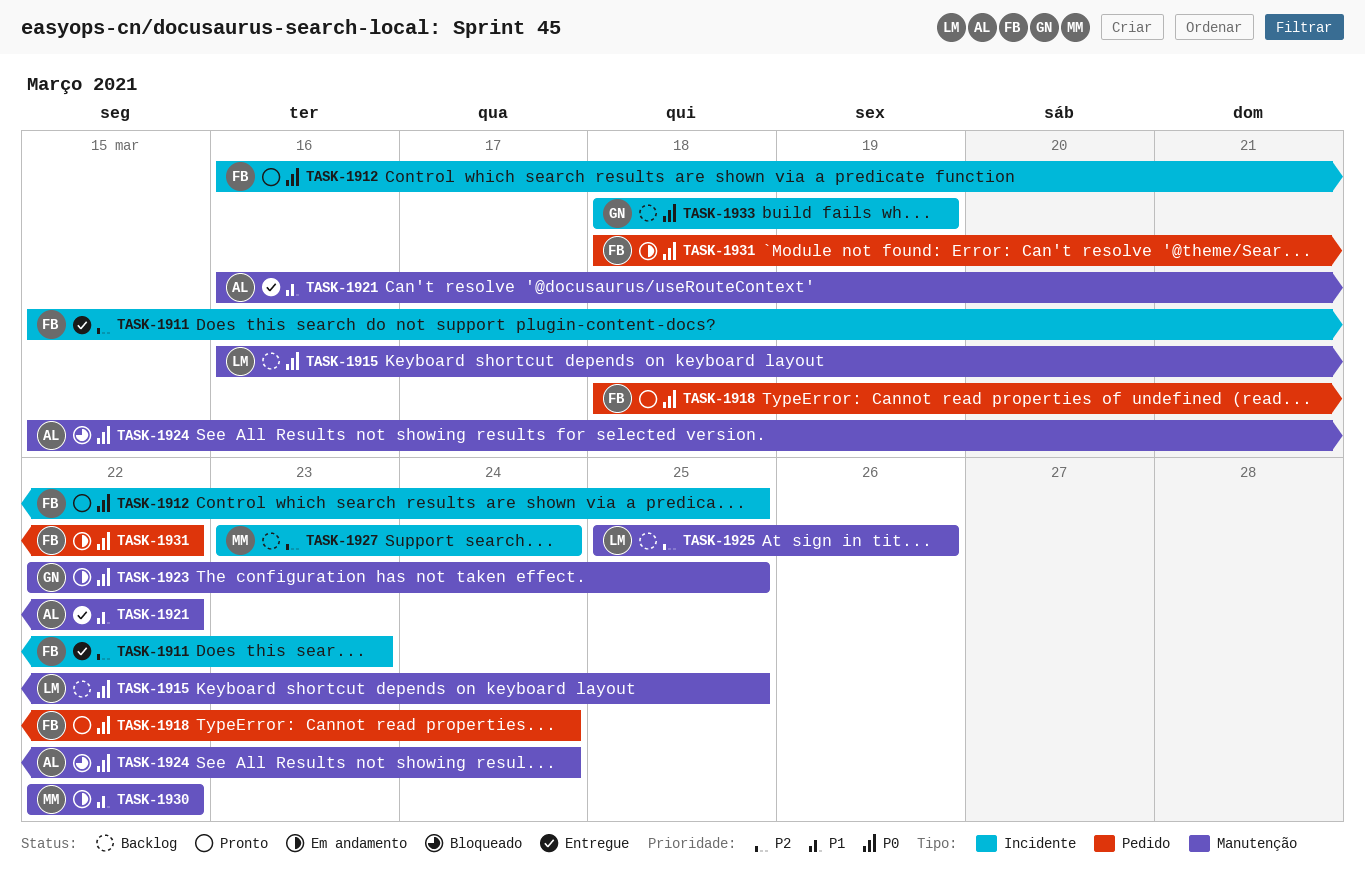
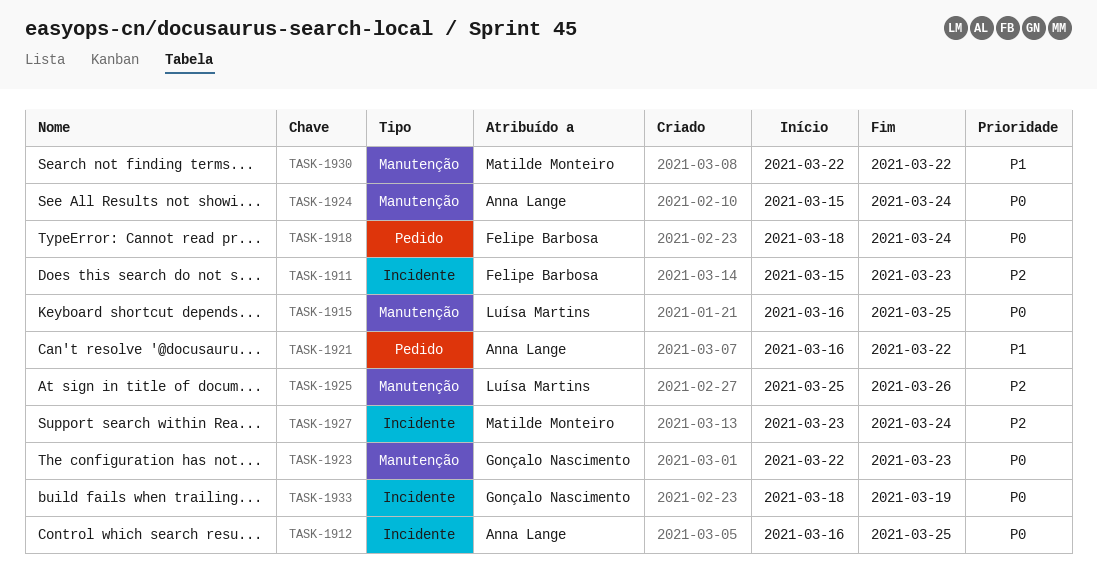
TASK-1912, owner: Felipe Barbosa -> Anna Lange
TASK-1921, label: Manutenção -> Pedido
TASK-1923, due: Mar 25 -> Mar 23
TASK-1931: present -> none

